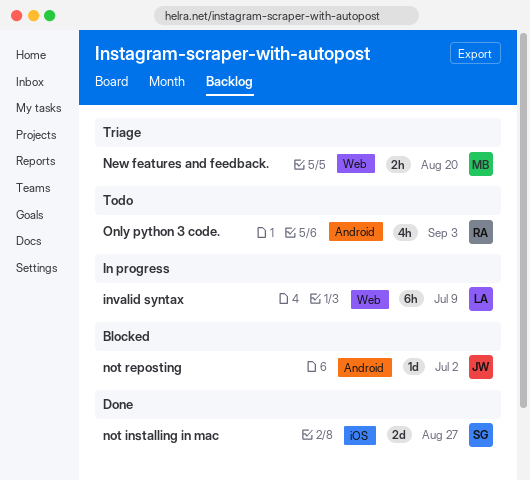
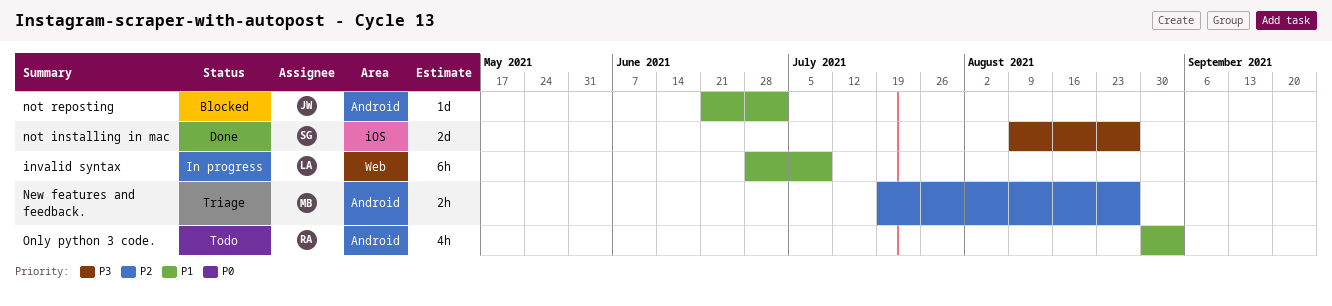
New features and feedback., label: Web -> Android
New features and feedback., due: Aug 20 -> Aug 27

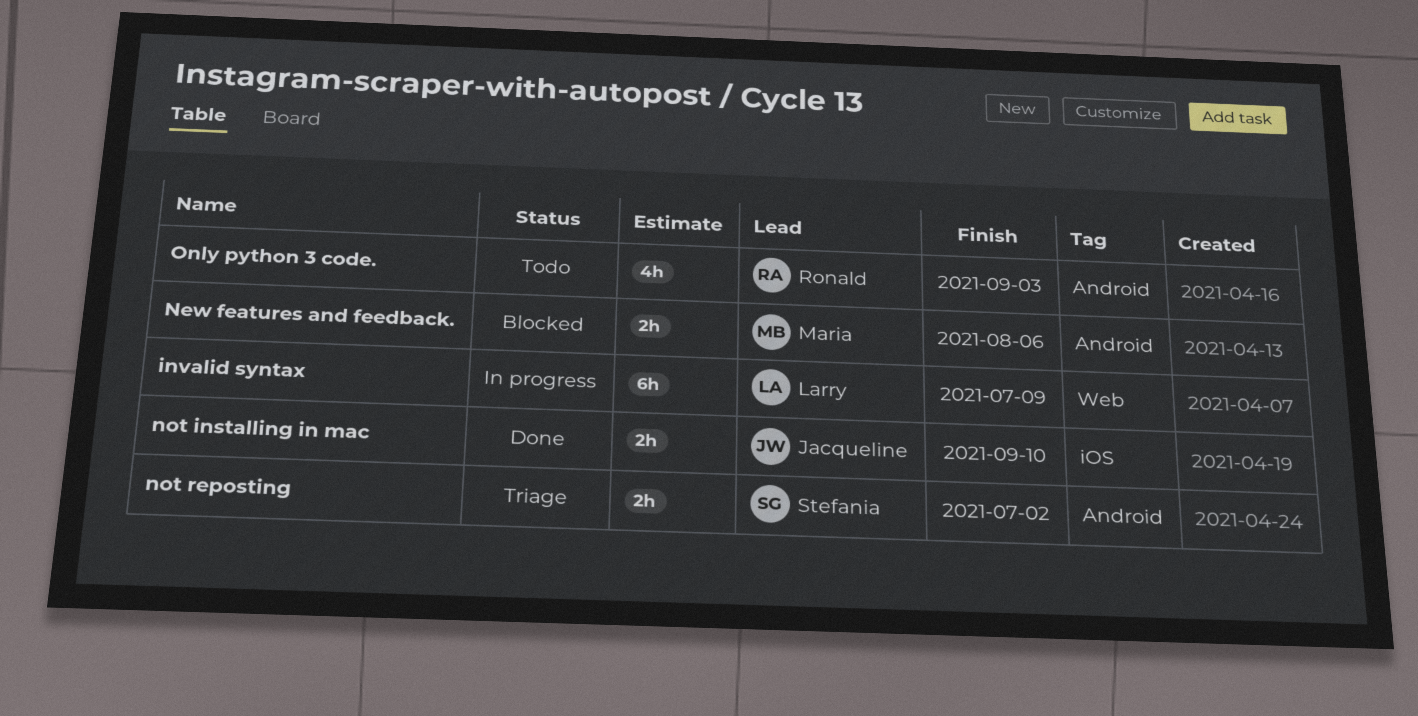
New features and feedback., status: Triage -> Blocked
New features and feedback., due: Aug 27 -> Aug 6
not installing in mac, owner: Stefania -> Jacqueline
not installing in mac, estimate: 2d -> 2h
not installing in mac, due: Aug 27 -> Sep 10
not reposting, status: Blocked -> Triage
not reposting, owner: Jacqueline -> Stefania
not reposting, estimate: 1d -> 2h

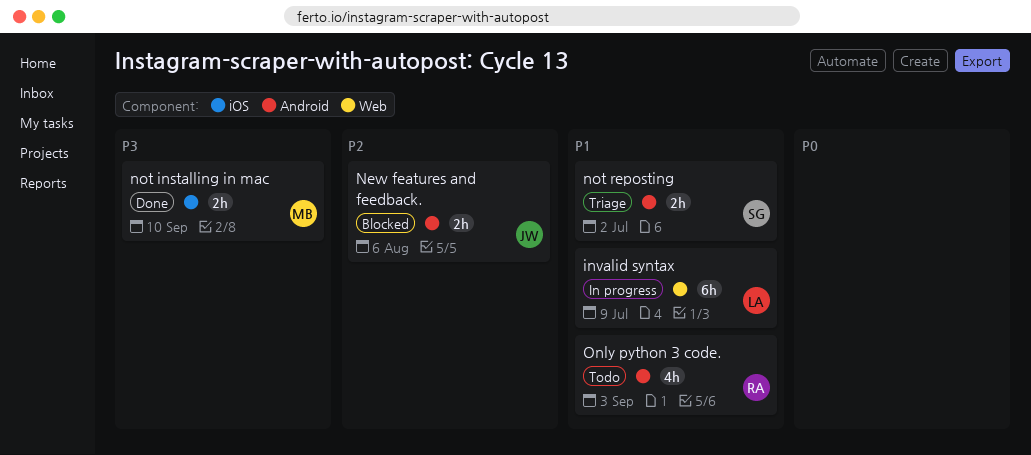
New features and feedback., owner: Maria -> Jacqueline
not installing in mac, owner: Jacqueline -> Maria

